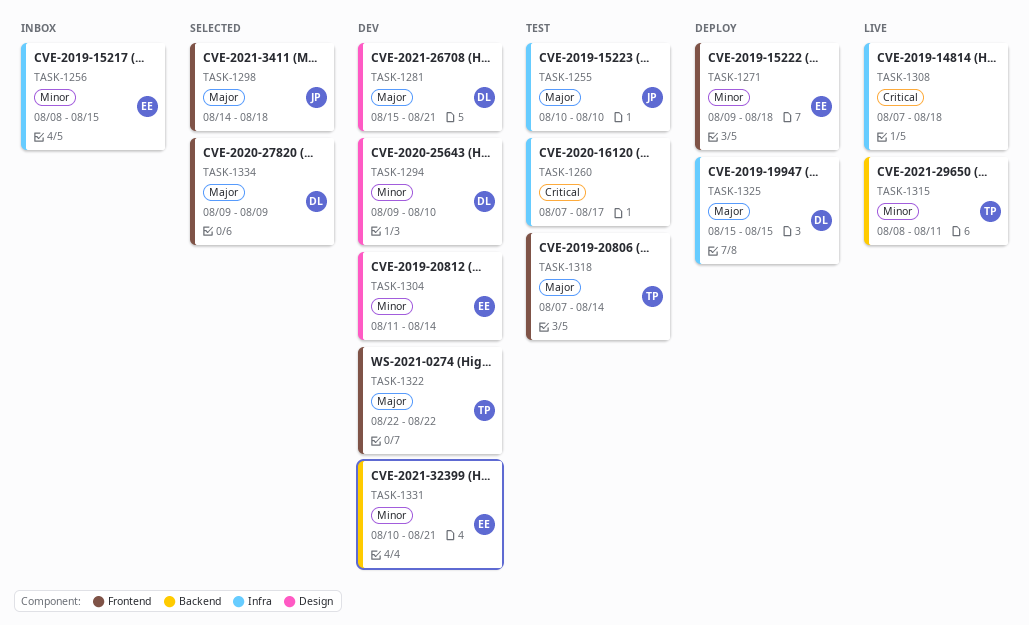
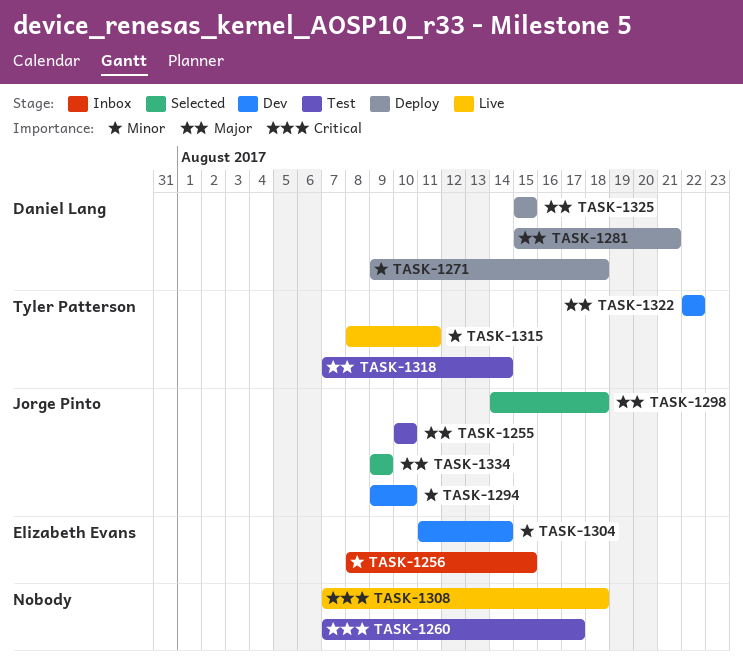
TASK-1271, owner: Elizabeth Evans -> Daniel Lang
TASK-1281, status: Dev -> Deploy
TASK-1294, owner: Daniel Lang -> Jorge Pinto
TASK-1331: present -> none
TASK-1334, owner: Daniel Lang -> Jorge Pinto

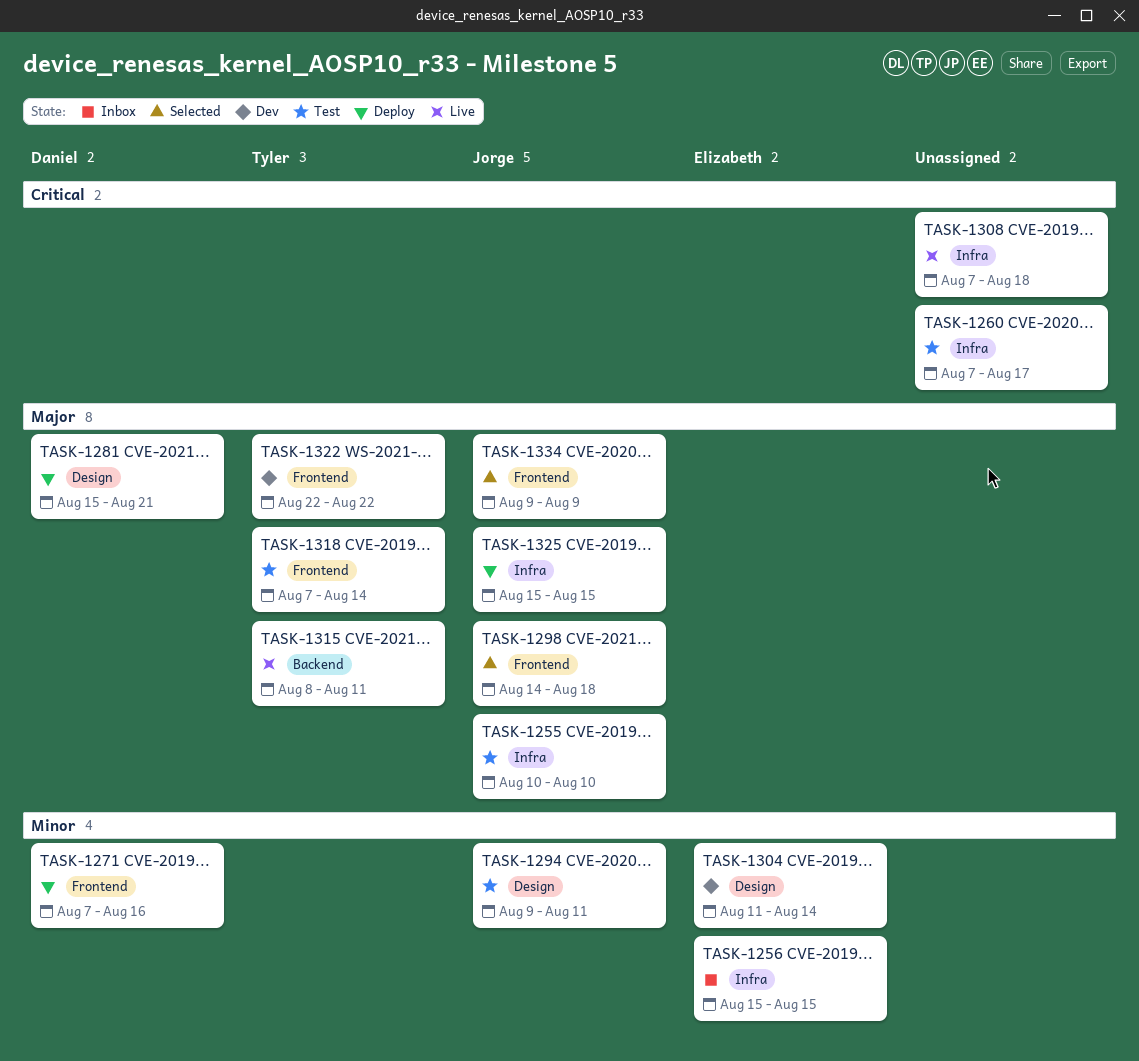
TASK-1256, start: Aug 8 -> Aug 15
TASK-1271, start: Aug 9 -> Aug 7
TASK-1271, due: Aug 18 -> Aug 16
TASK-1294, status: Dev -> Test
TASK-1294, due: Aug 10 -> Aug 11
TASK-1315, priority: Minor -> Major
TASK-1325, owner: Daniel Lang -> Jorge Pinto

